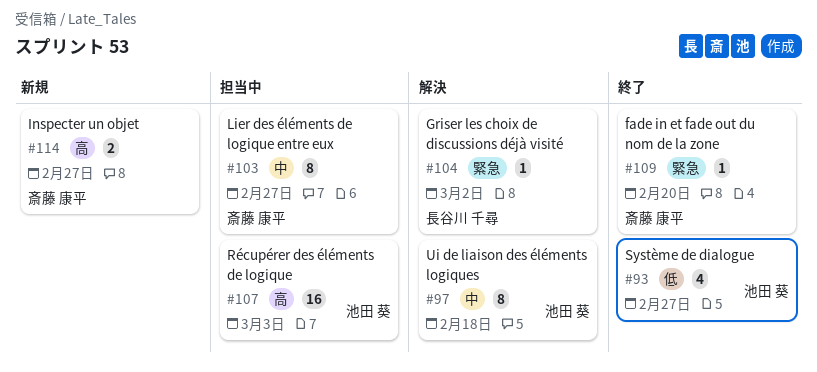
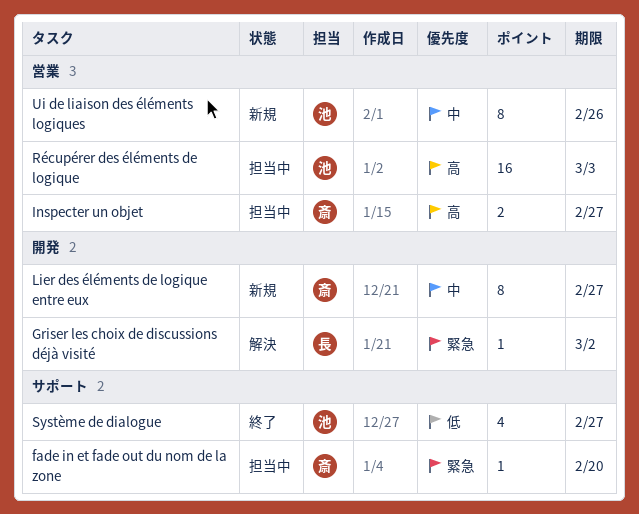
fade in et fade out du nom de la zone, status: 終了 -> 担当中
Inspecter un objet, status: 新規 -> 担当中
Lier des éléments de logique entre eux, status: 担当中 -> 新規
Ui de liaison des éléments logiques, status: 解決 -> 新規
Ui de liaison des éléments logiques, due: Feb 18 -> Feb 26

